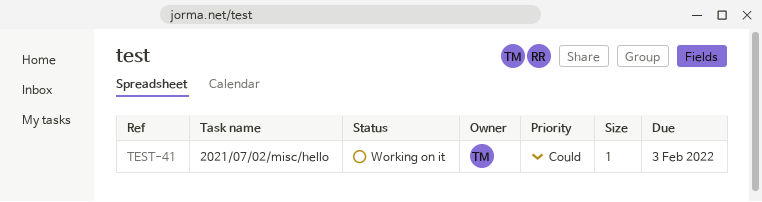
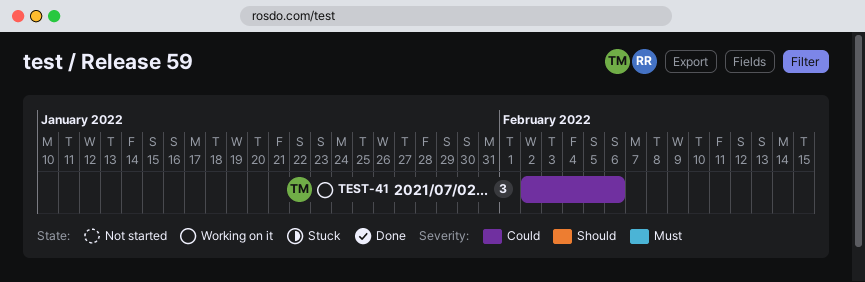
TEST-41, estimate: 1 -> 3
TEST-41, due: Feb 3 -> Feb 6

